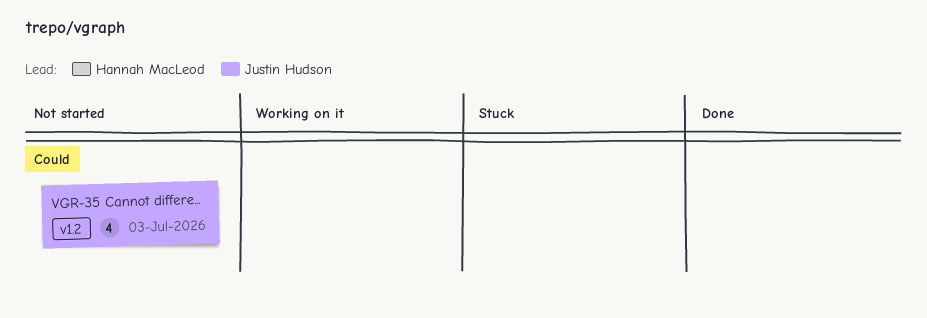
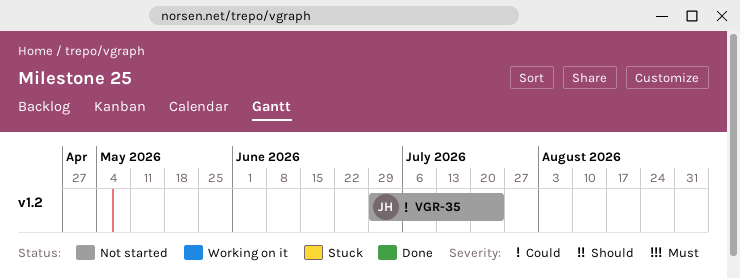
VGR-35, due: Jul 3 -> Jul 24

